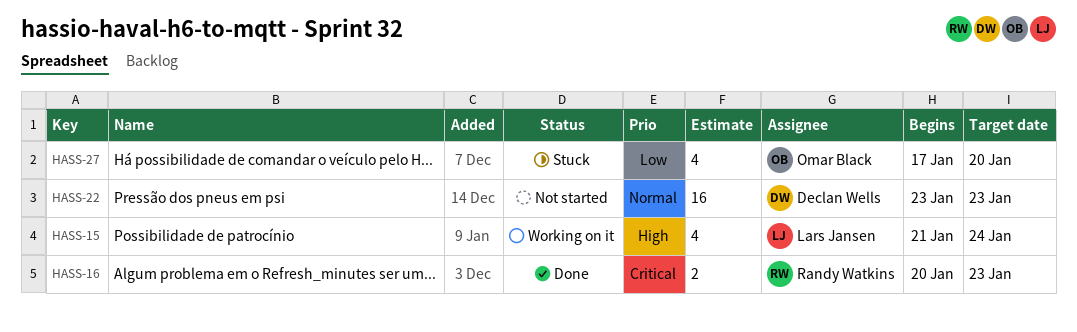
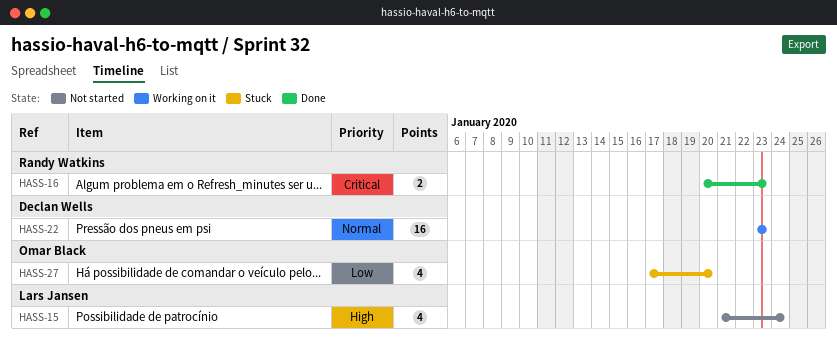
HASS-15, status: Working on it -> Not started
HASS-22, status: Not started -> Working on it

